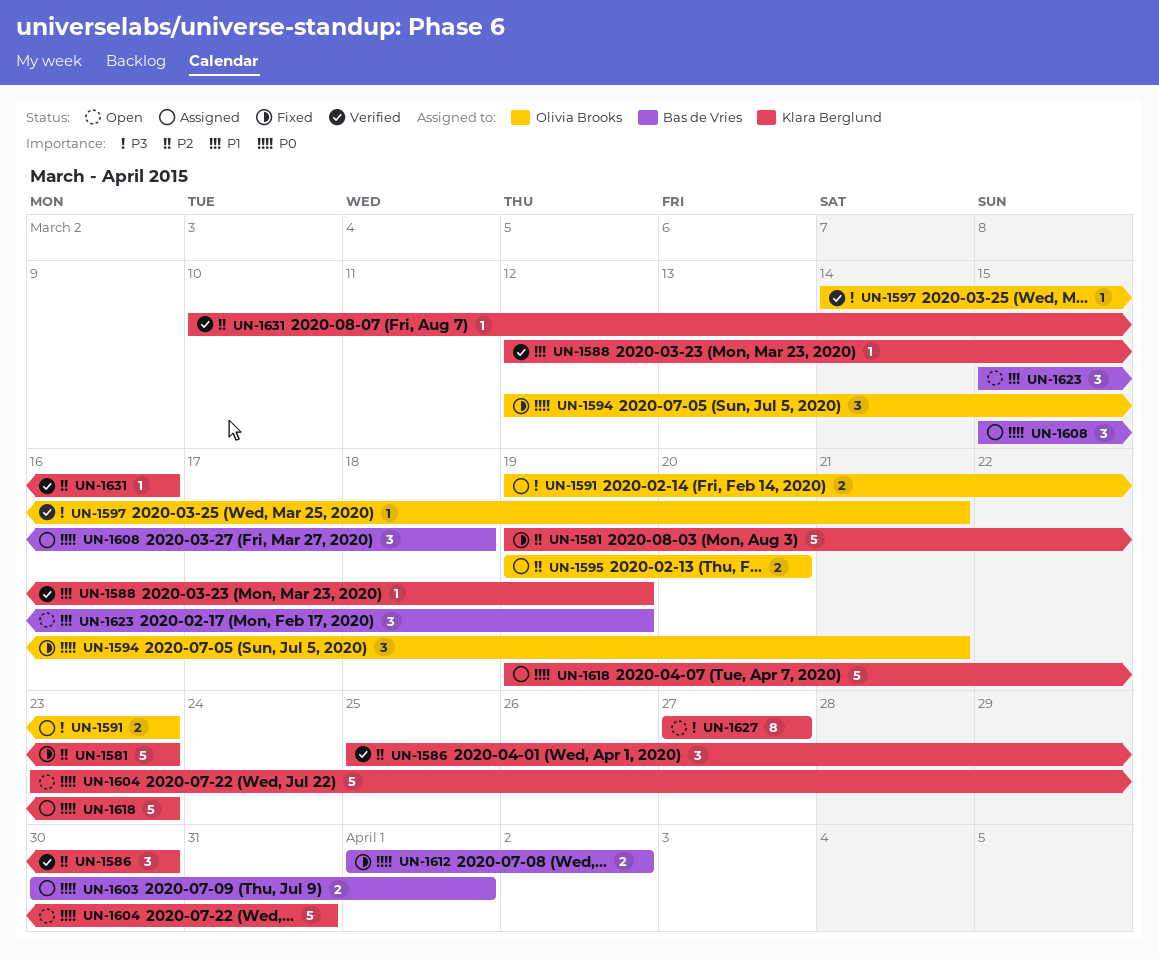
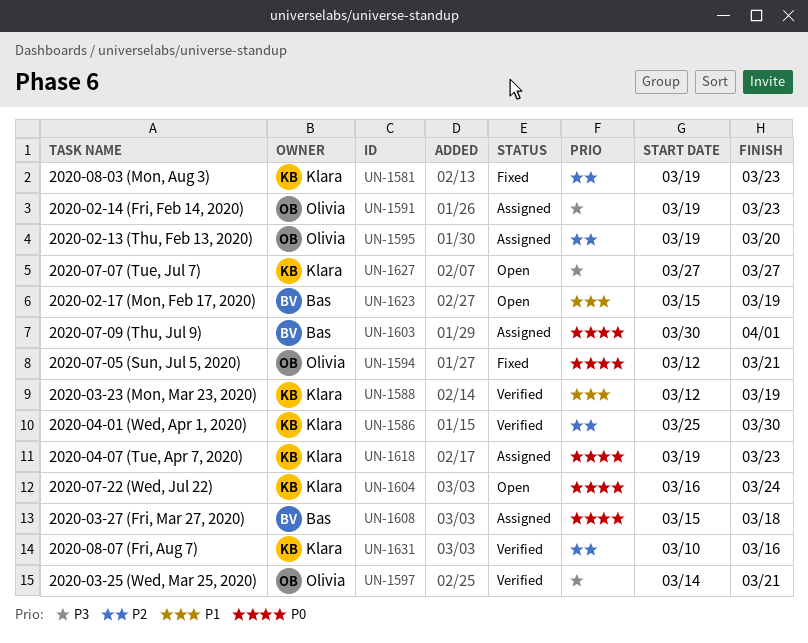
UN-1604, start: Mar 23 -> Mar 16
UN-1604, due: Mar 31 -> Mar 24
UN-1612: present -> none

